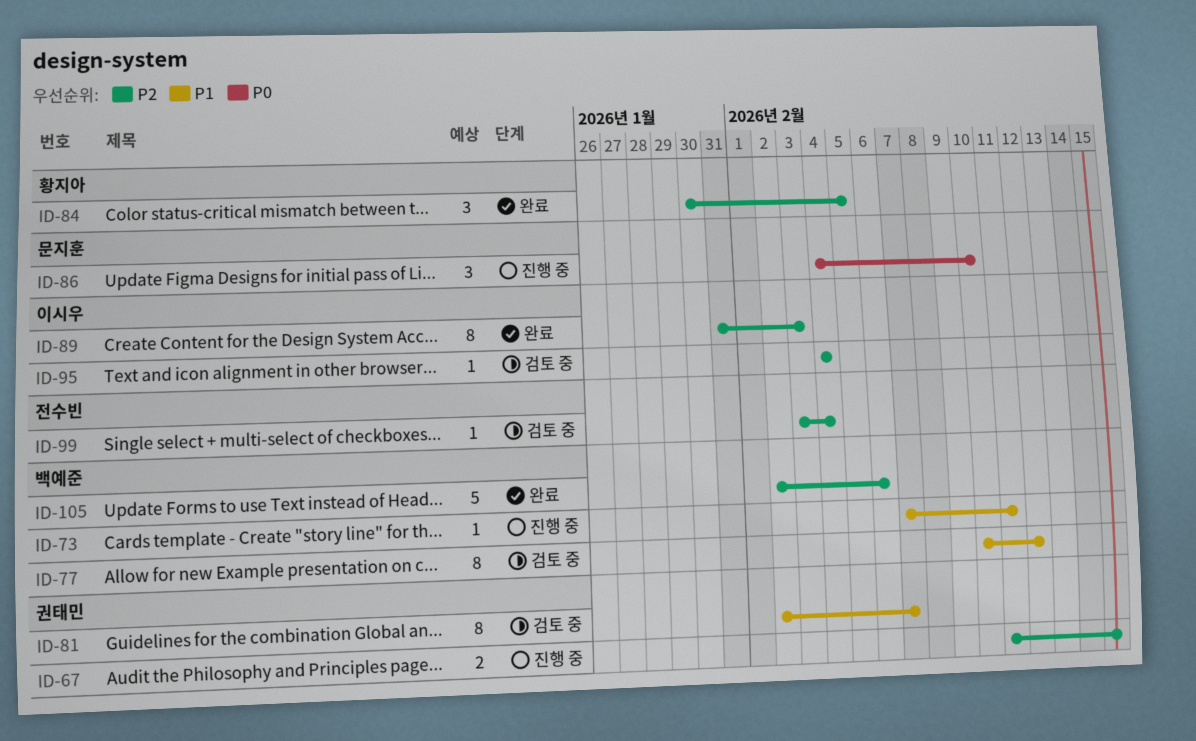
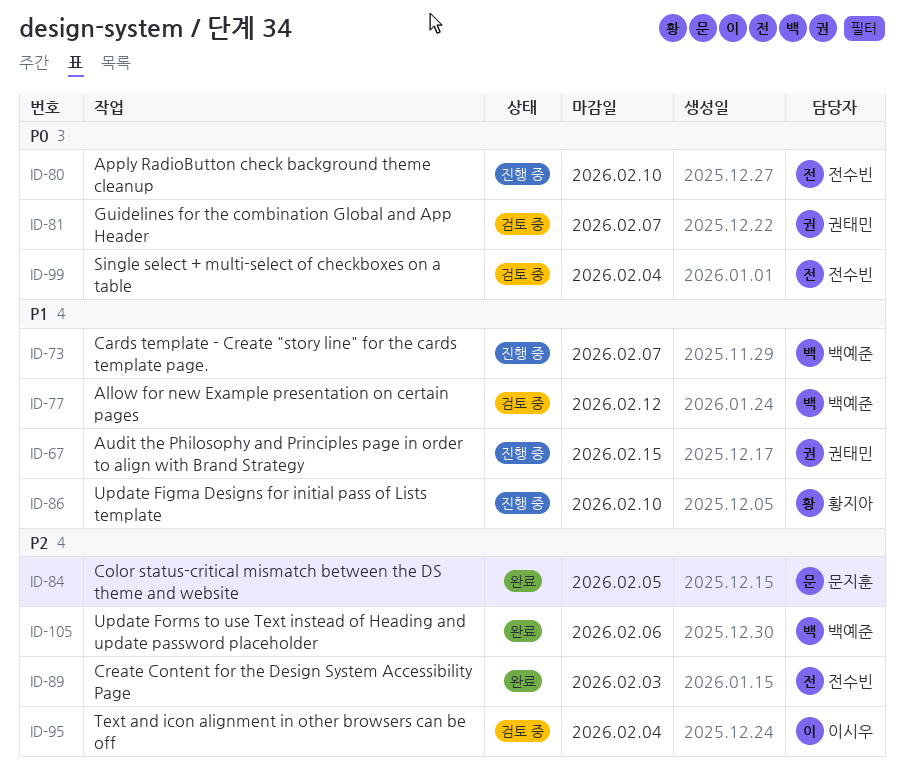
ID-67, priority: P2 -> P1
ID-73, due: Feb 11 -> Feb 7
ID-80: none -> present
ID-81, priority: P1 -> P0
ID-84, owner: 황지아 -> 문지훈
ID-86, owner: 문지훈 -> 황지아
ID-86, priority: P0 -> P1
ID-89, owner: 이시우 -> 전수빈
ID-99, priority: P2 -> P0

